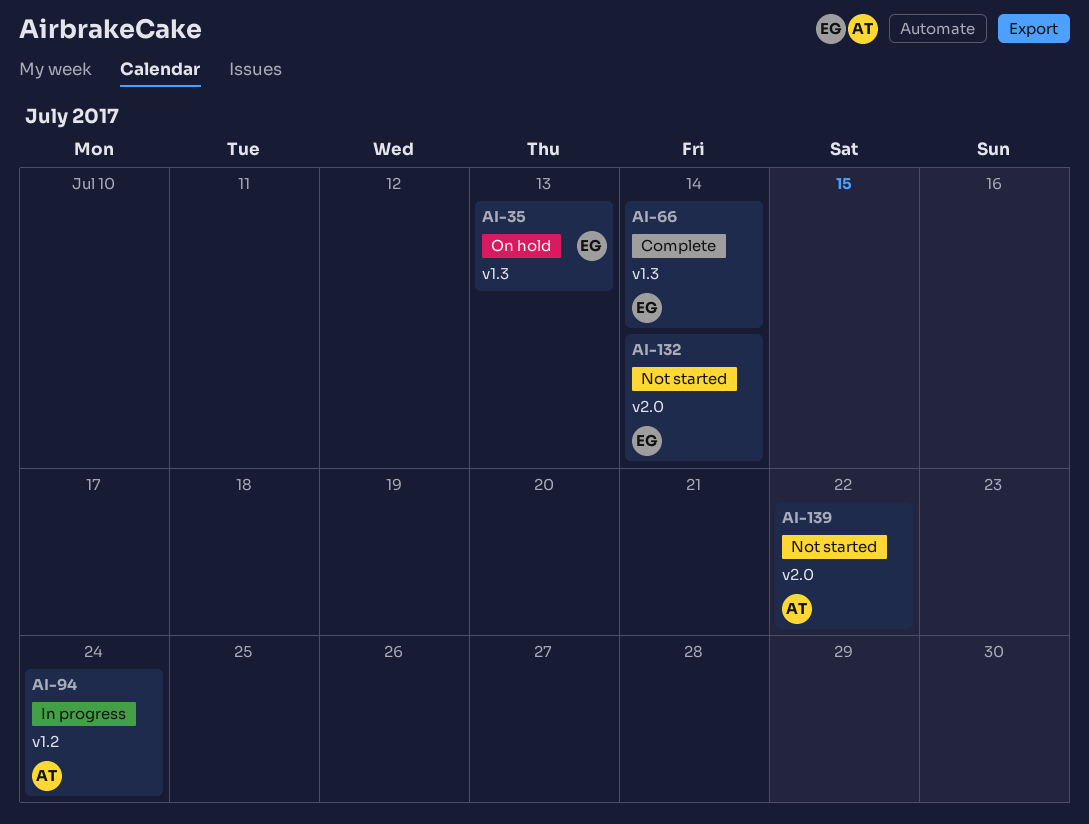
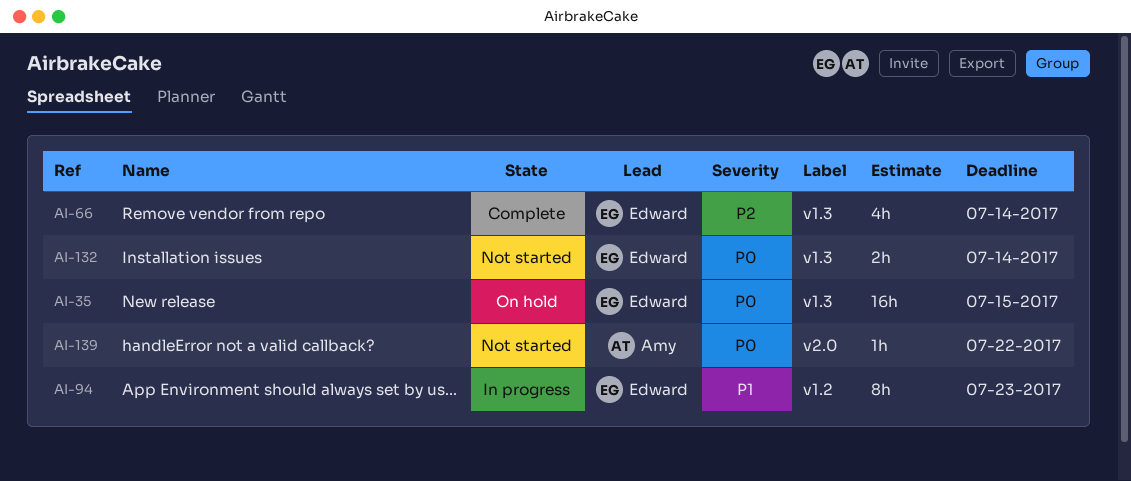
AI-35, due: Jul 13 -> Jul 15
AI-94, owner: Amy -> Edward
AI-94, due: Jul 24 -> Jul 23
AI-132, label: v2.0 -> v1.3

